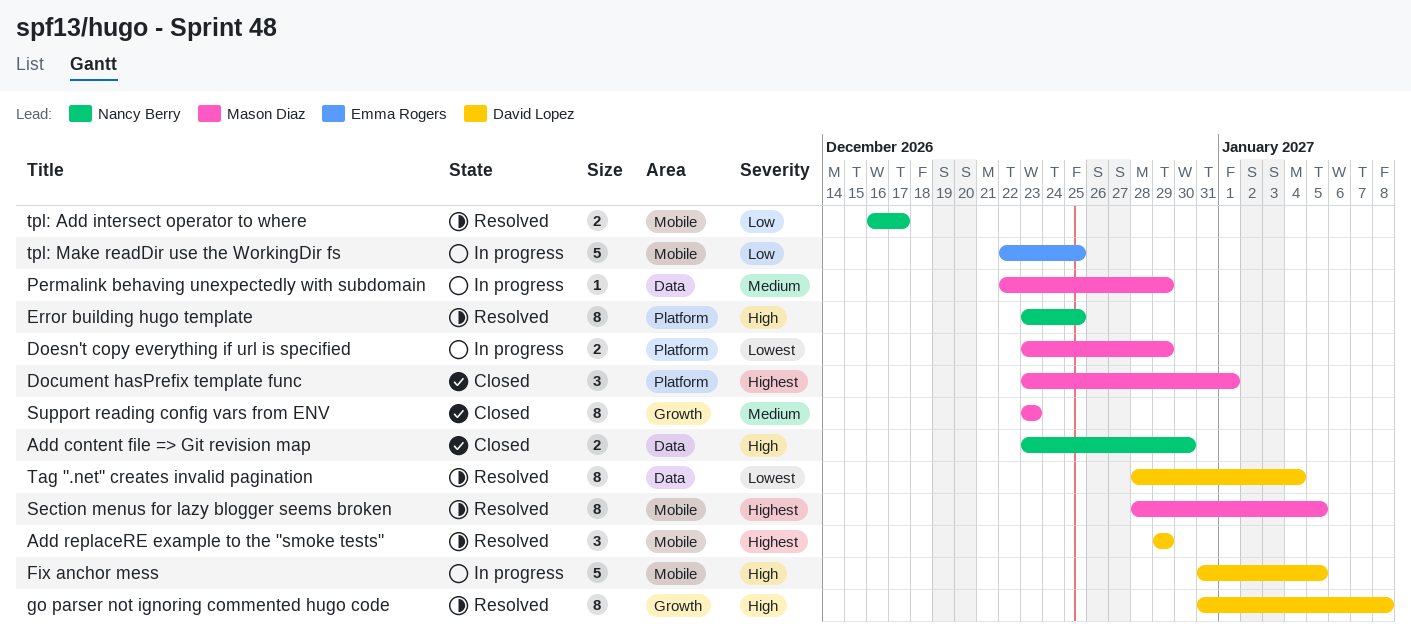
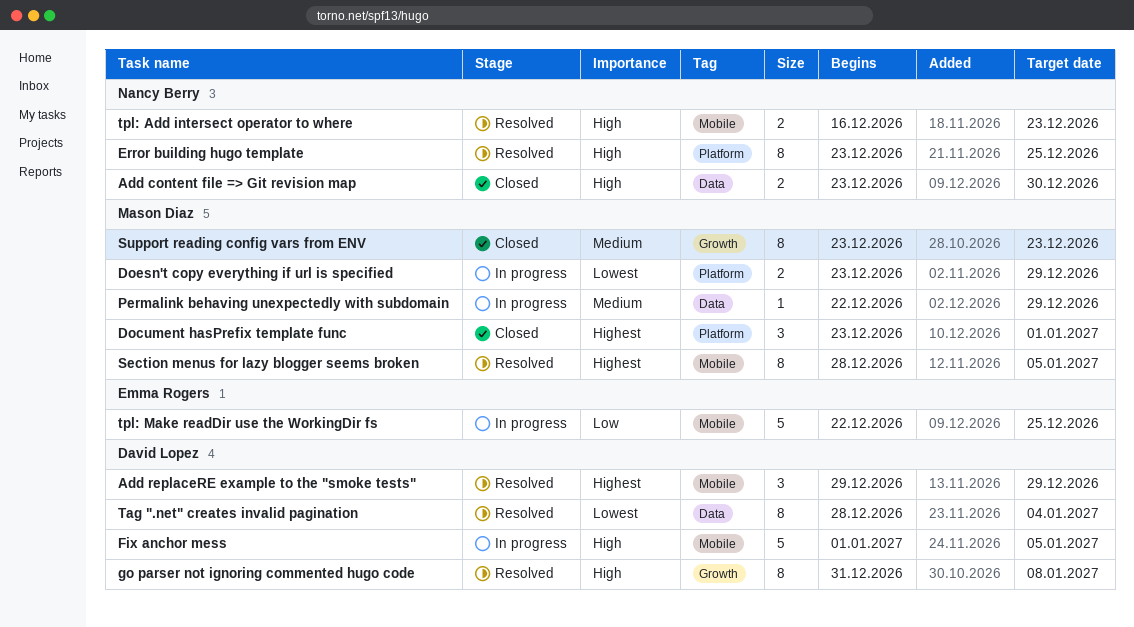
Fix anchor mess, start: Dec 31 -> Jan 1
tpl: Add intersect operator to where, priority: Low -> High
tpl: Add intersect operator to where, due: Dec 17 -> Dec 23

